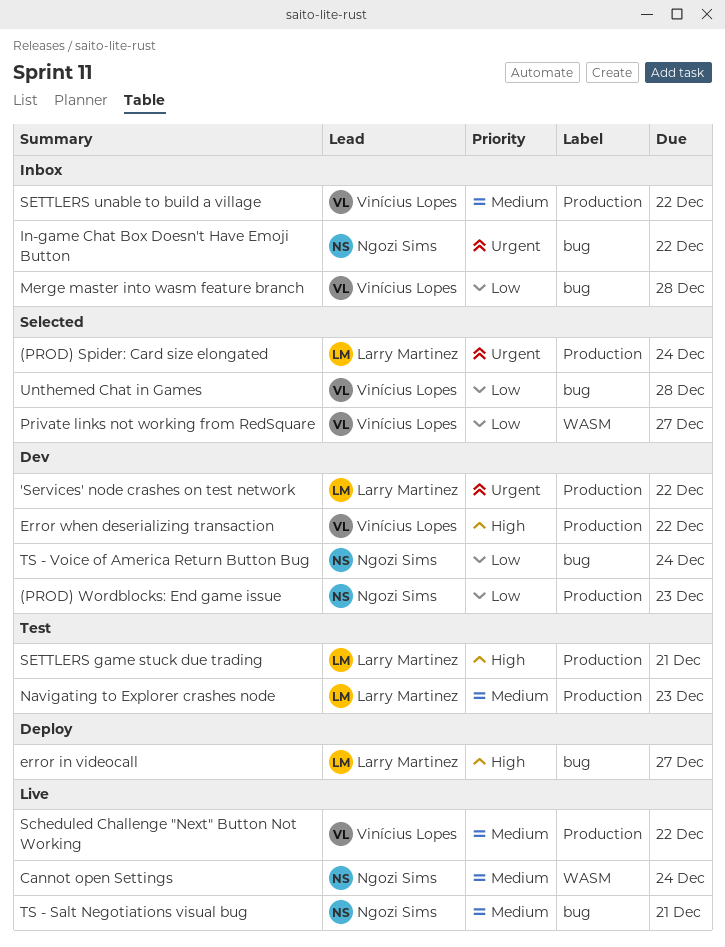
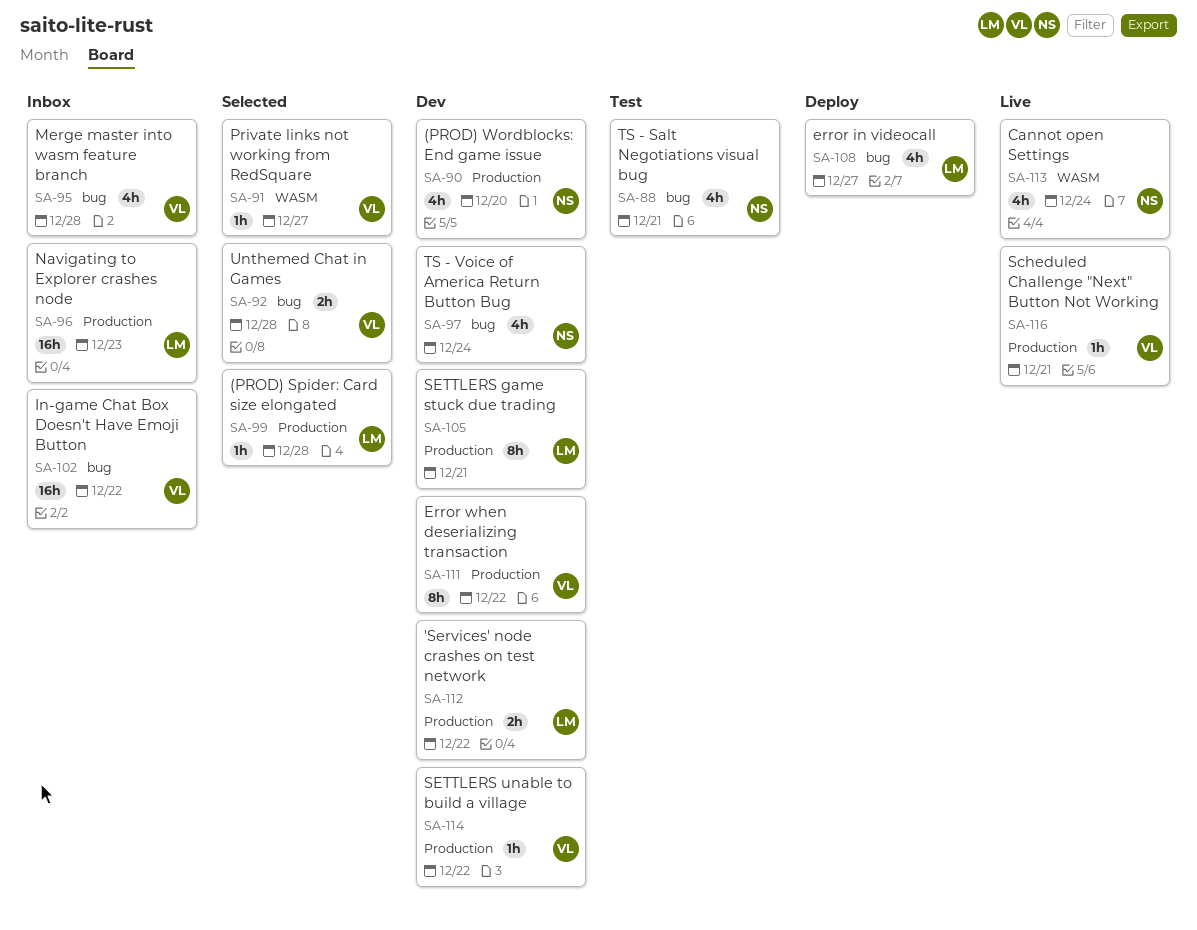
(PROD) Spider: Card size elongated, due: Dec 24 -> Dec 28
(PROD) Wordblocks: End game issue, due: Dec 23 -> Dec 20
In-game Chat Box Doesn't Have Emoji Button, owner: Ngozi Sims -> Vinícius Lopes
Navigating to Explorer crashes node, status: Test -> Inbox
Scheduled Challenge "Next" Button Not Working, due: Dec 22 -> Dec 21
SETTLERS game stuck due trading, status: Test -> Dev
SETTLERS unable to build a village, status: Inbox -> Dev
TS - Salt Negotiations visual bug, status: Live -> Test

